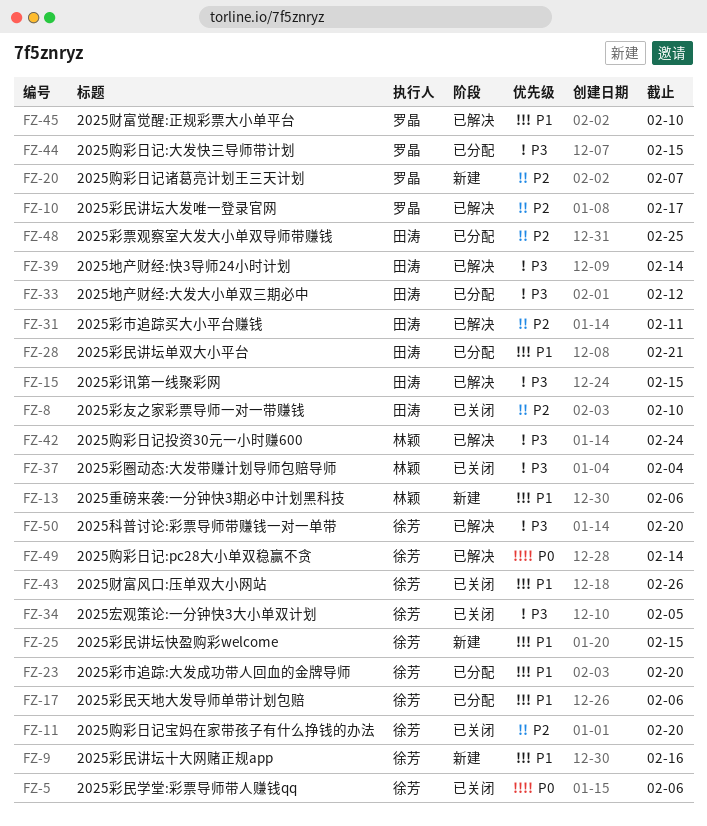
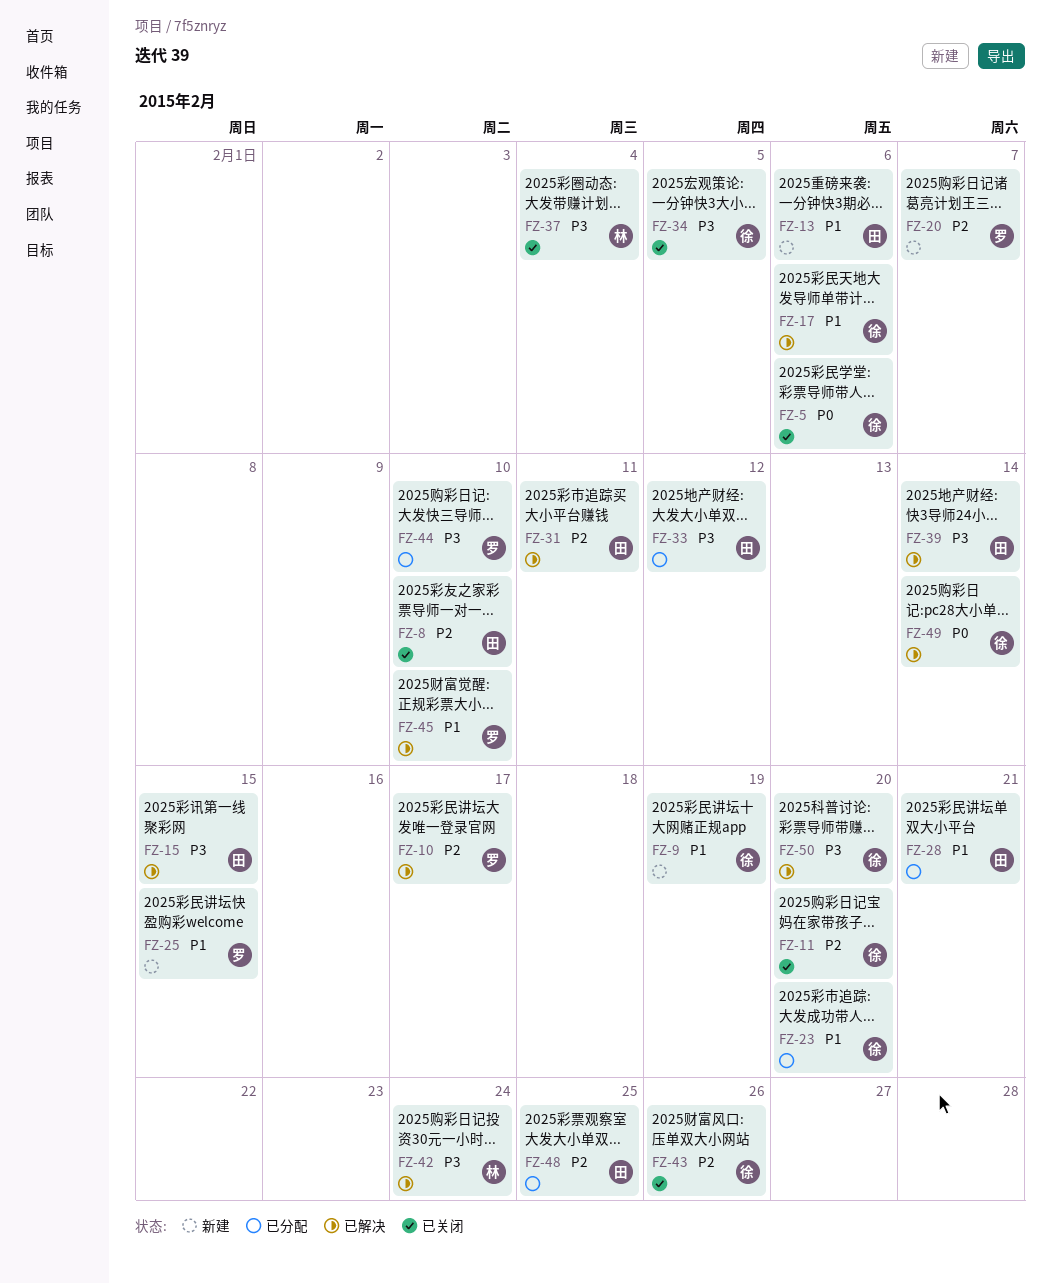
FZ-9, due: Feb 16 -> Feb 19
FZ-13, owner: 林颖 -> 田涛
FZ-17, status: 已分配 -> 已解决
FZ-25, owner: 徐芳 -> 罗晶
FZ-43, priority: P1 -> P2
FZ-44, due: Feb 15 -> Feb 10

